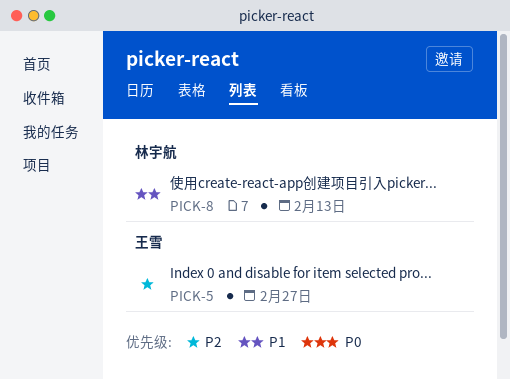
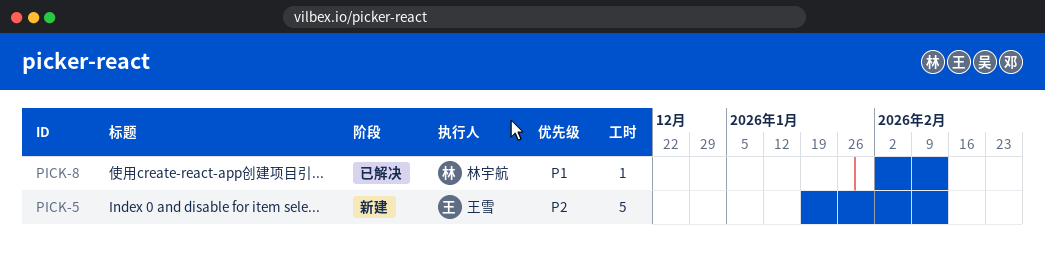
PICK-5, estimate: 1 -> 5
PICK-5, due: Feb 27 -> Feb 13

